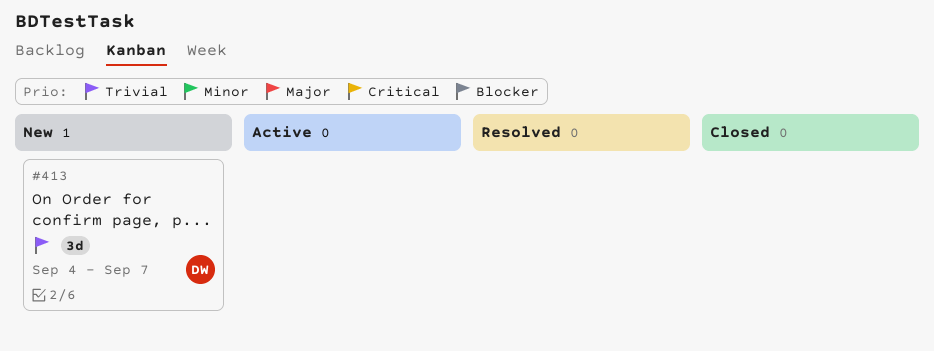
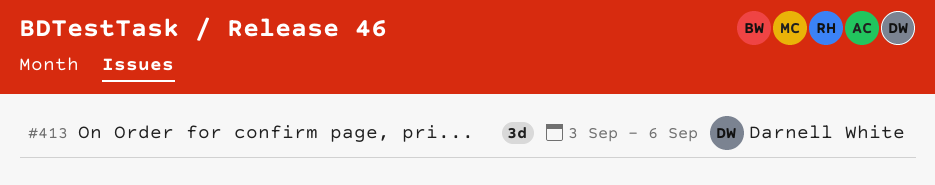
#413, start: Sep 4 -> Sep 3
#413, due: Sep 7 -> Sep 6

